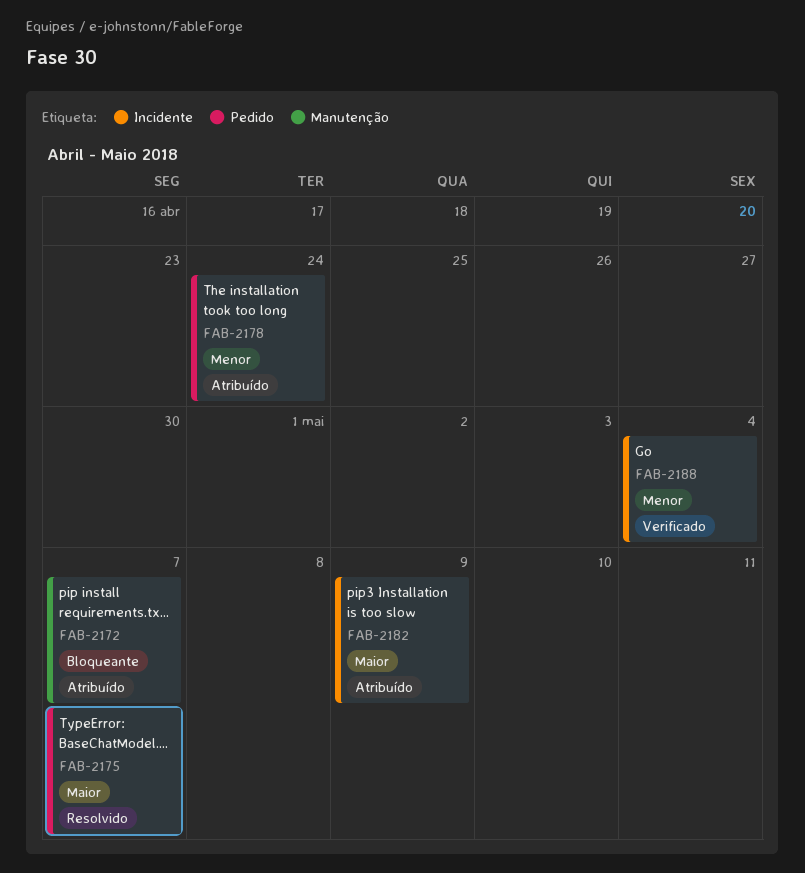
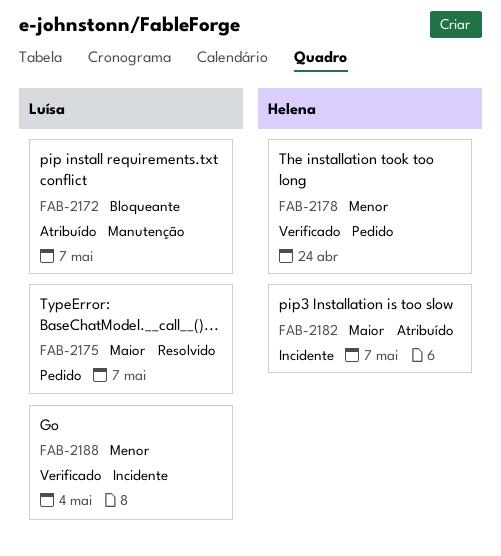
FAB-2178, status: Atribuído -> Verificado
FAB-2182, due: May 9 -> May 7

